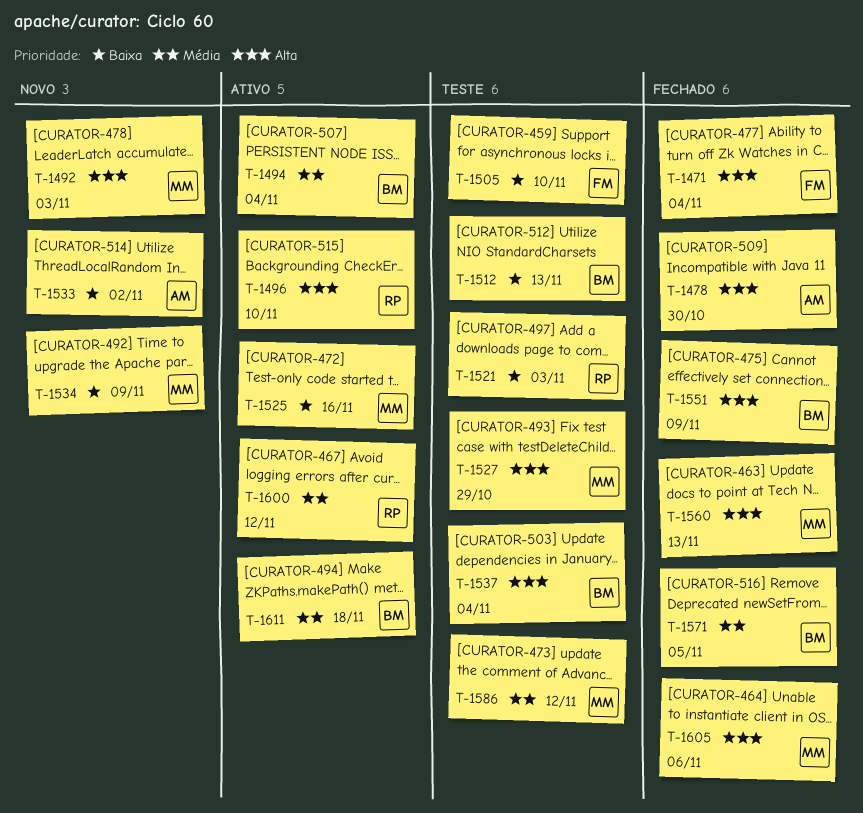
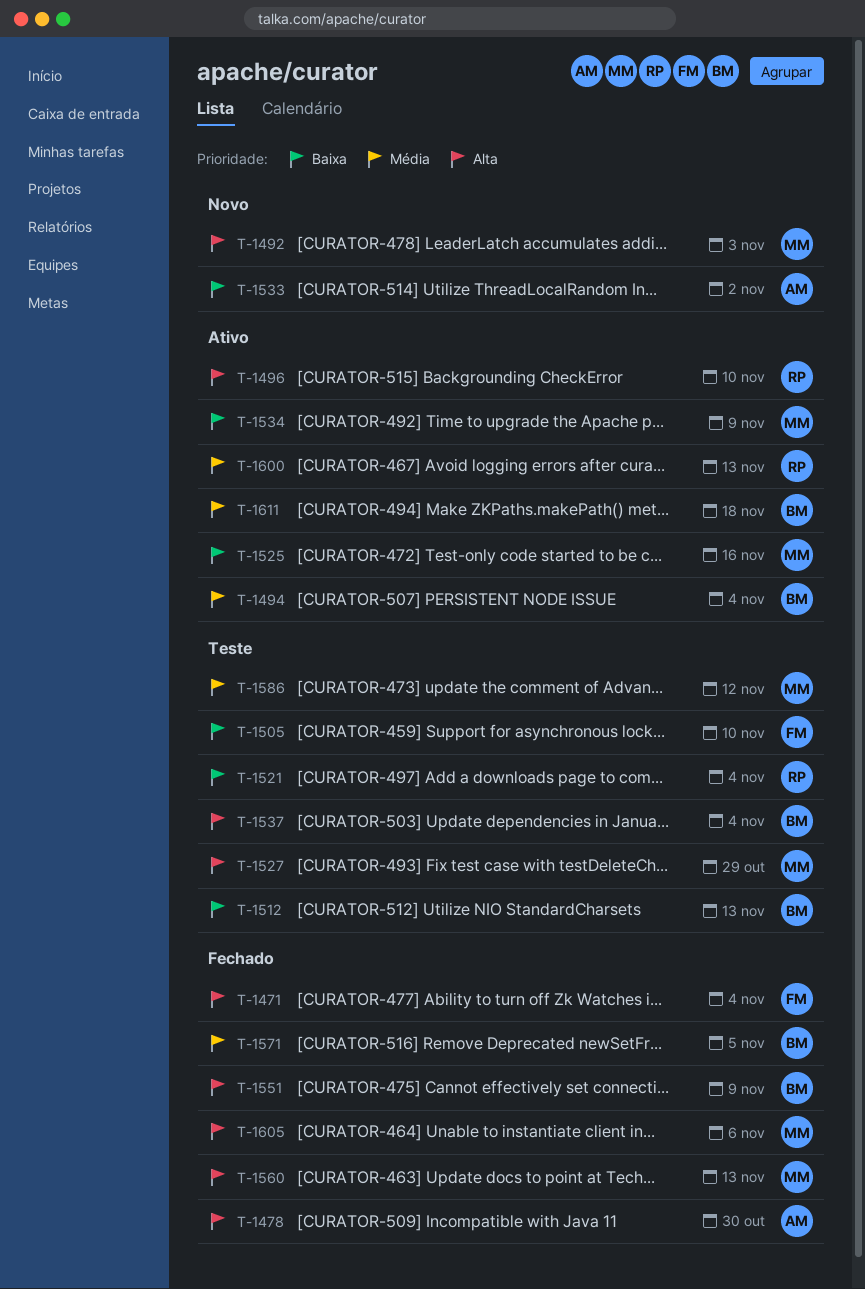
T-1521, due: Nov 3 -> Nov 4
T-1534, status: Novo -> Ativo
T-1600, due: Nov 12 -> Nov 13

